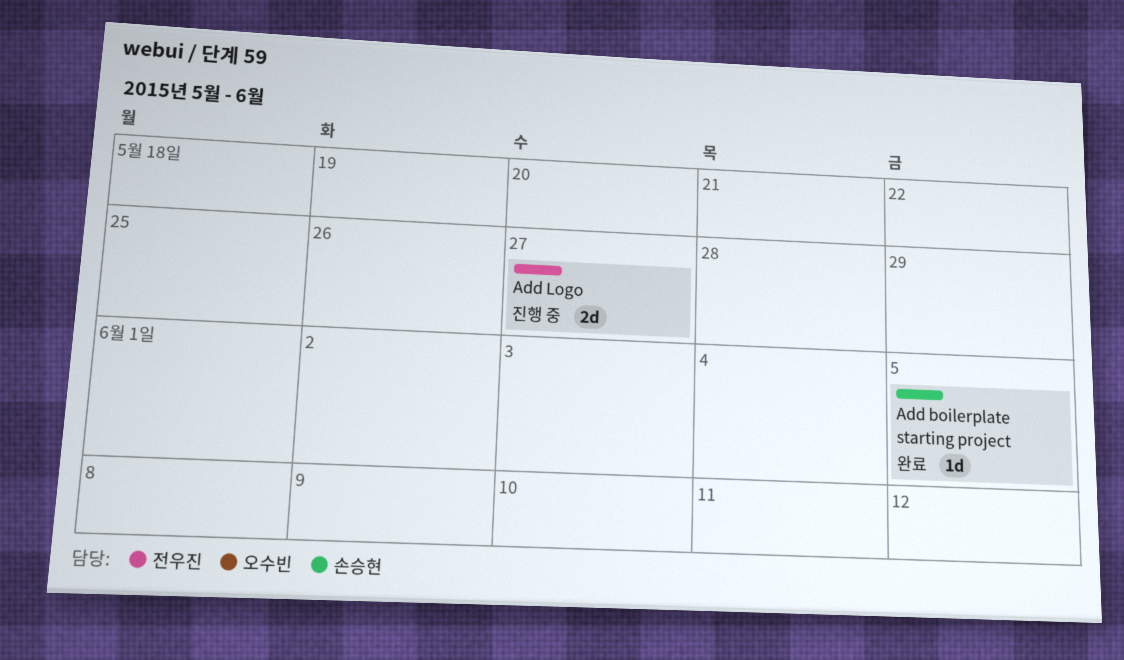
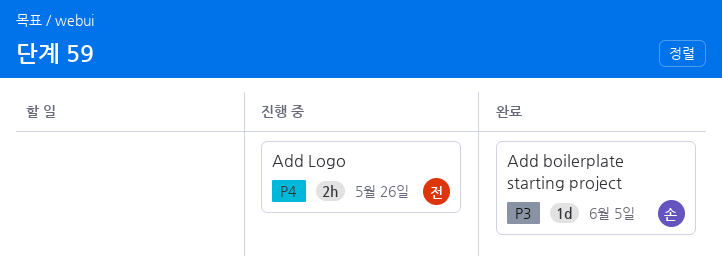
Add Logo, estimate: 2d -> 2h
Add Logo, due: May 27 -> May 26

